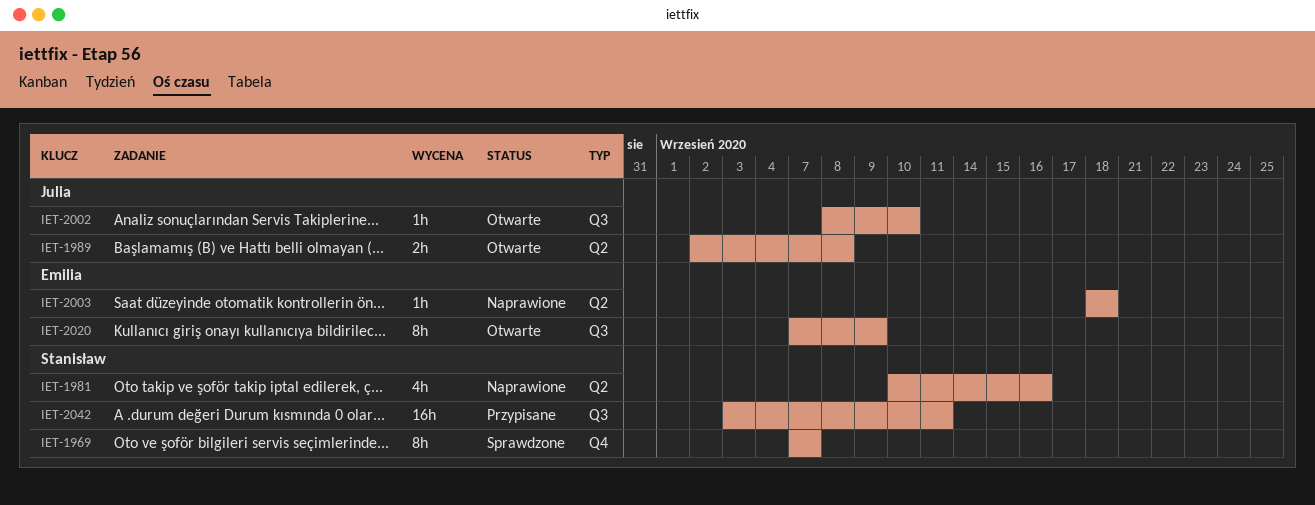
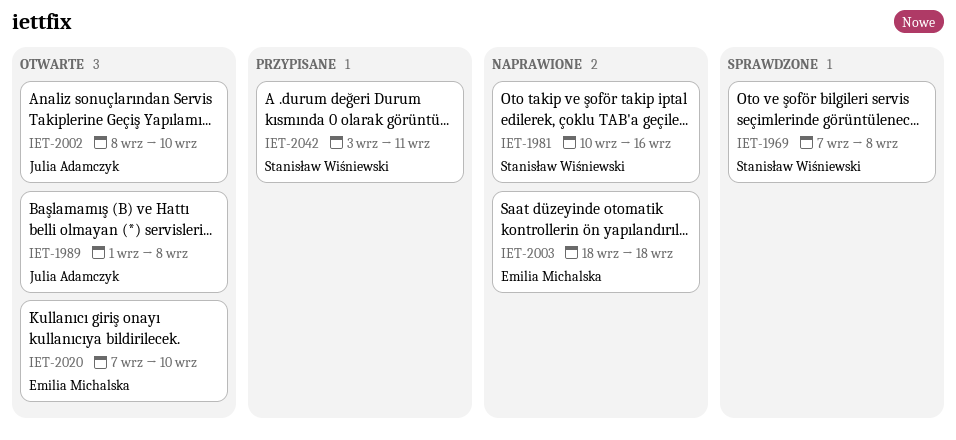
IET-1969, due: Sep 7 -> Sep 8
IET-1989, start: Sep 2 -> Sep 1
IET-2020, due: Sep 9 -> Sep 10

